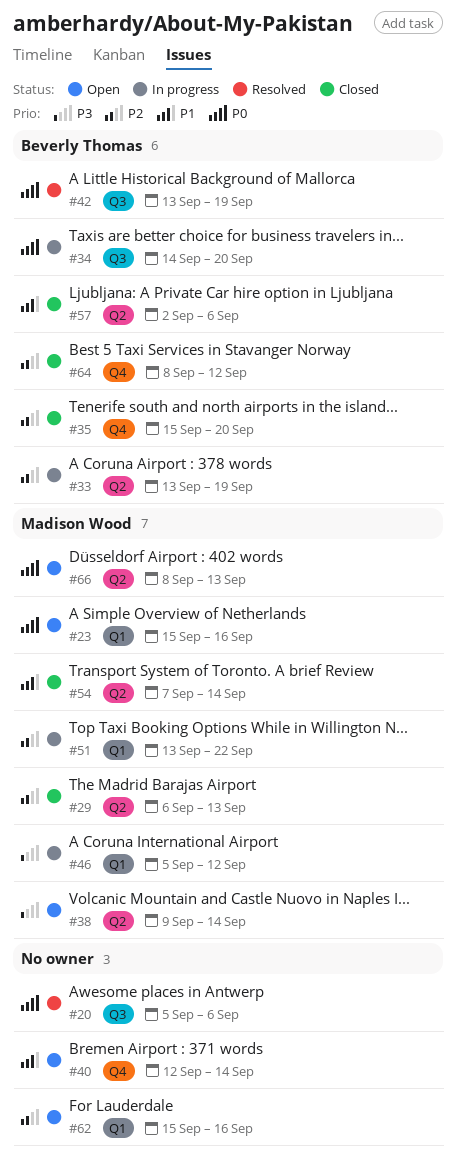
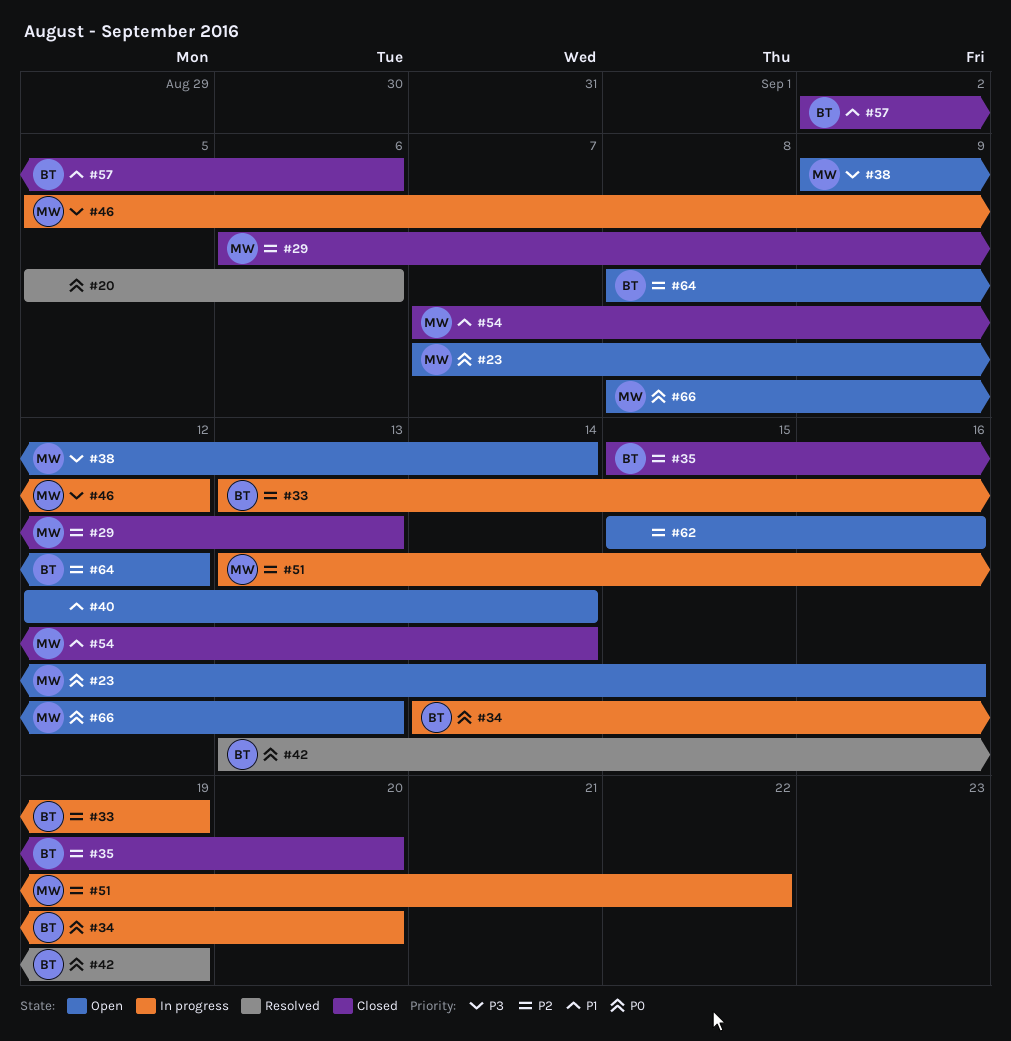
#23, start: Sep 15 -> Sep 7
#64, status: Closed -> Open

